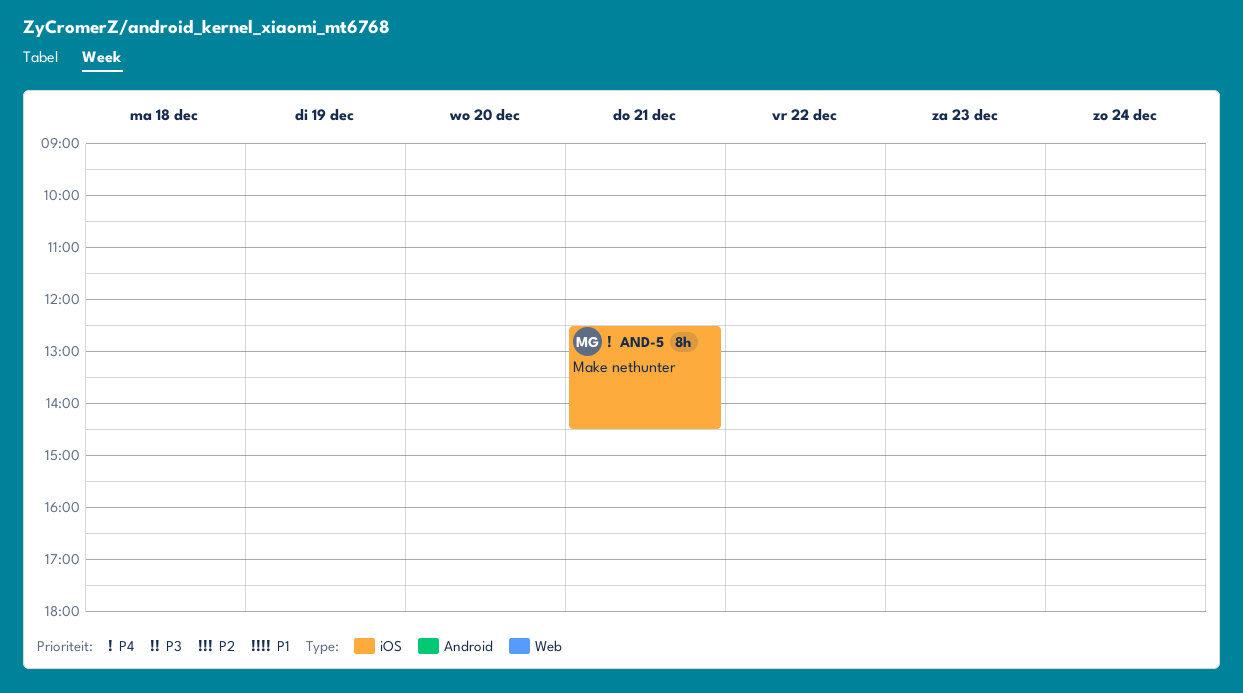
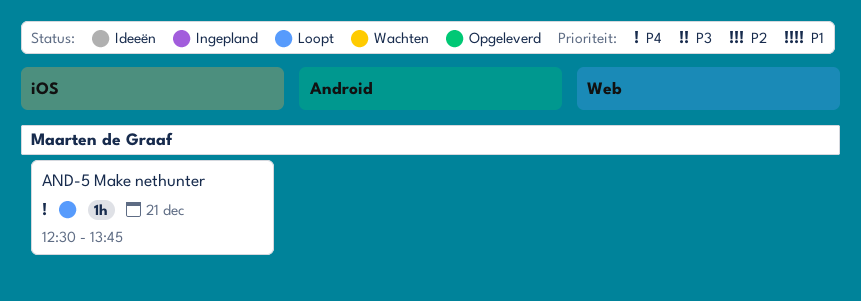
AND-5, estimate: 8h -> 1h
AND-5, ends: 14:30 -> 13:45

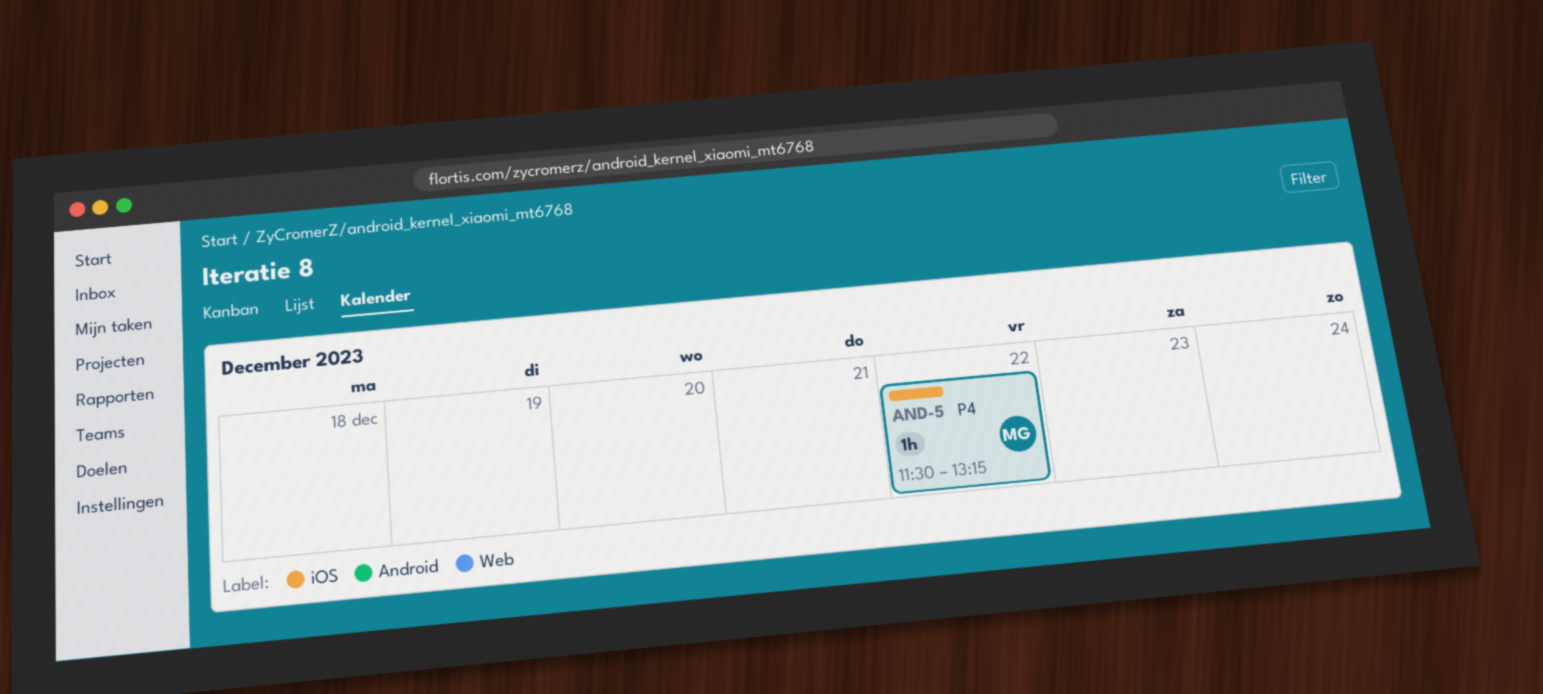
AND-5, day: Dec 21 -> Dec 22
AND-5, begins: 12:30 -> 11:30
AND-5, ends: 13:45 -> 13:15

